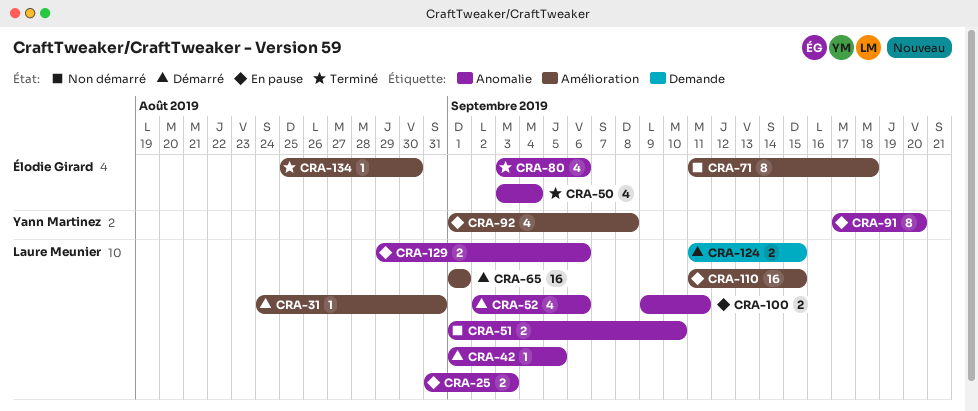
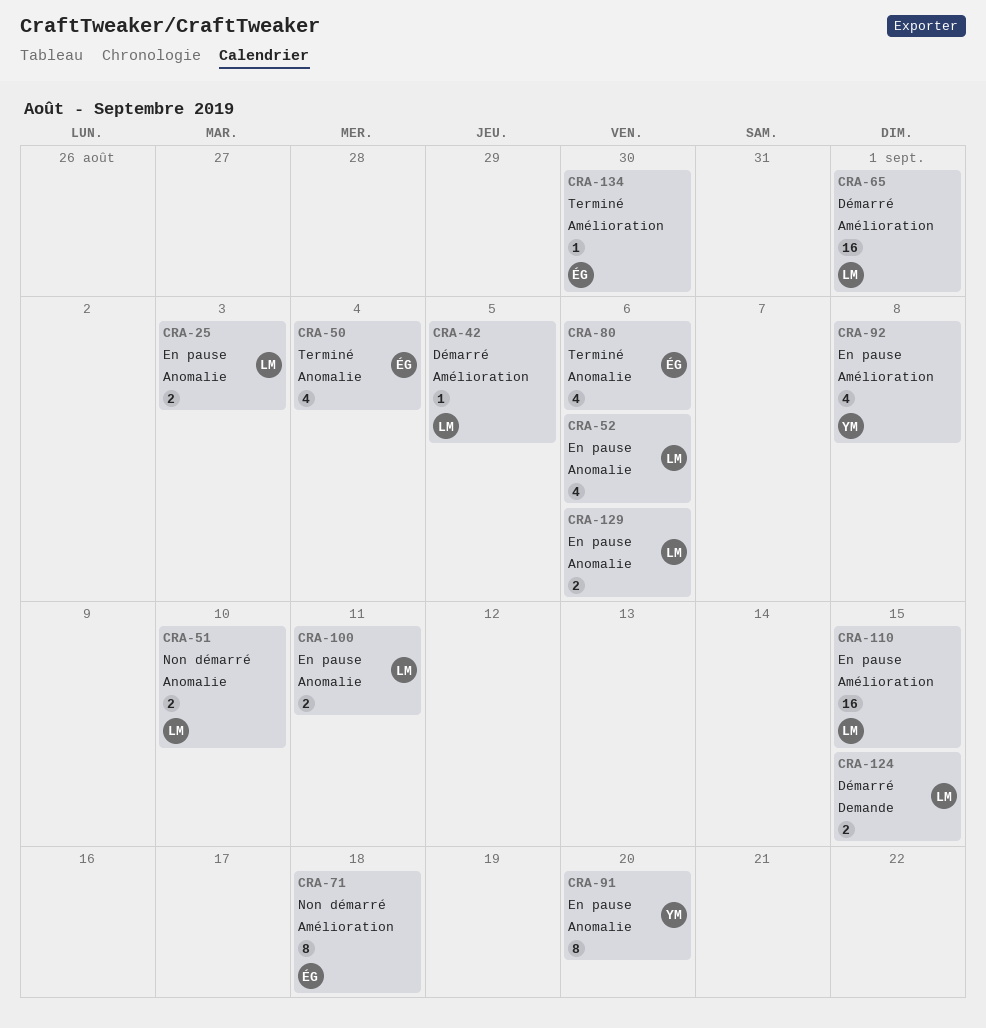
CRA-31: present -> none
CRA-42, label: Anomalie -> Amélioration
CRA-52, status: Démarré -> En pause

